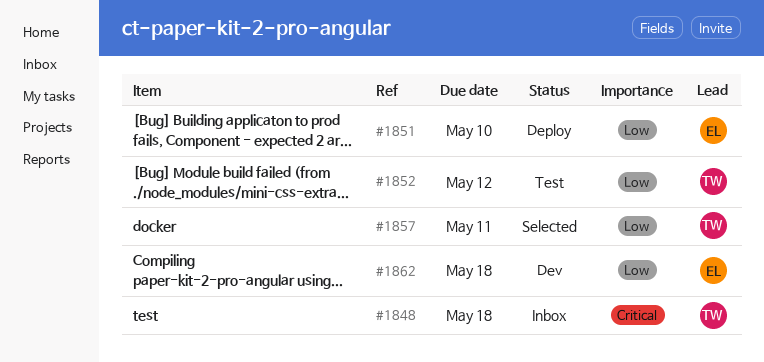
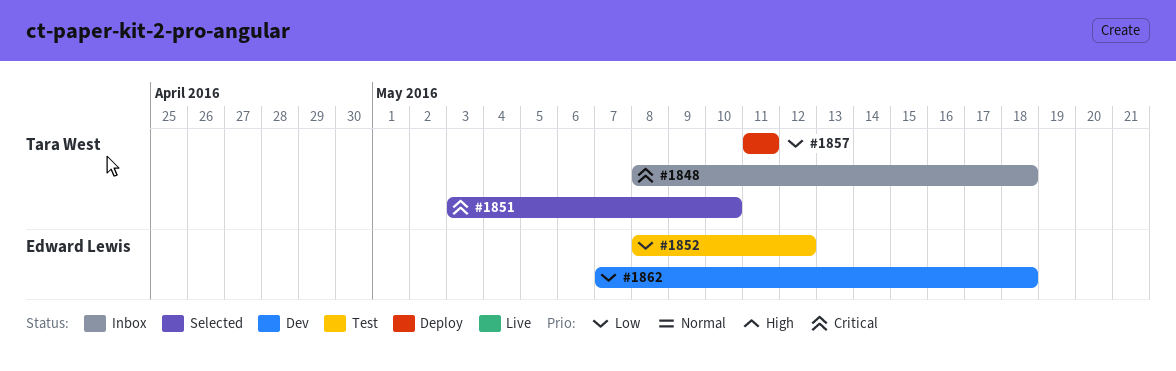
#1851, status: Deploy -> Selected
#1851, owner: Edward Lewis -> Tara West
#1851, priority: Low -> Critical
#1852, owner: Tara West -> Edward Lewis
#1857, status: Selected -> Deploy

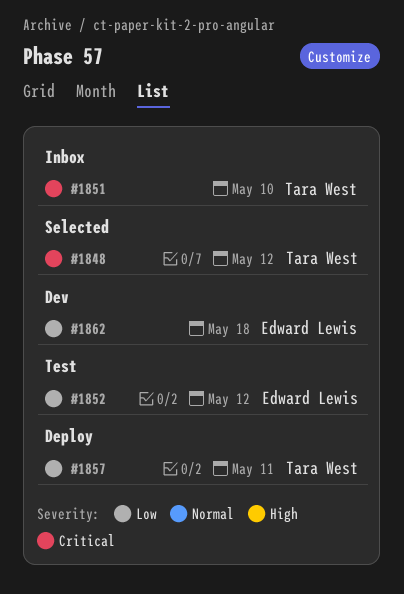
#1848, status: Inbox -> Selected
#1848, due: May 18 -> May 12
#1851, status: Selected -> Inbox

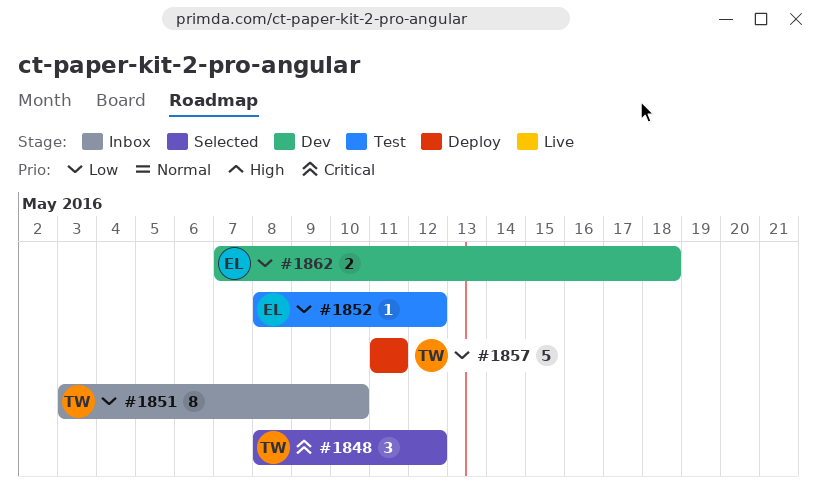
#1851, priority: Critical -> Low

